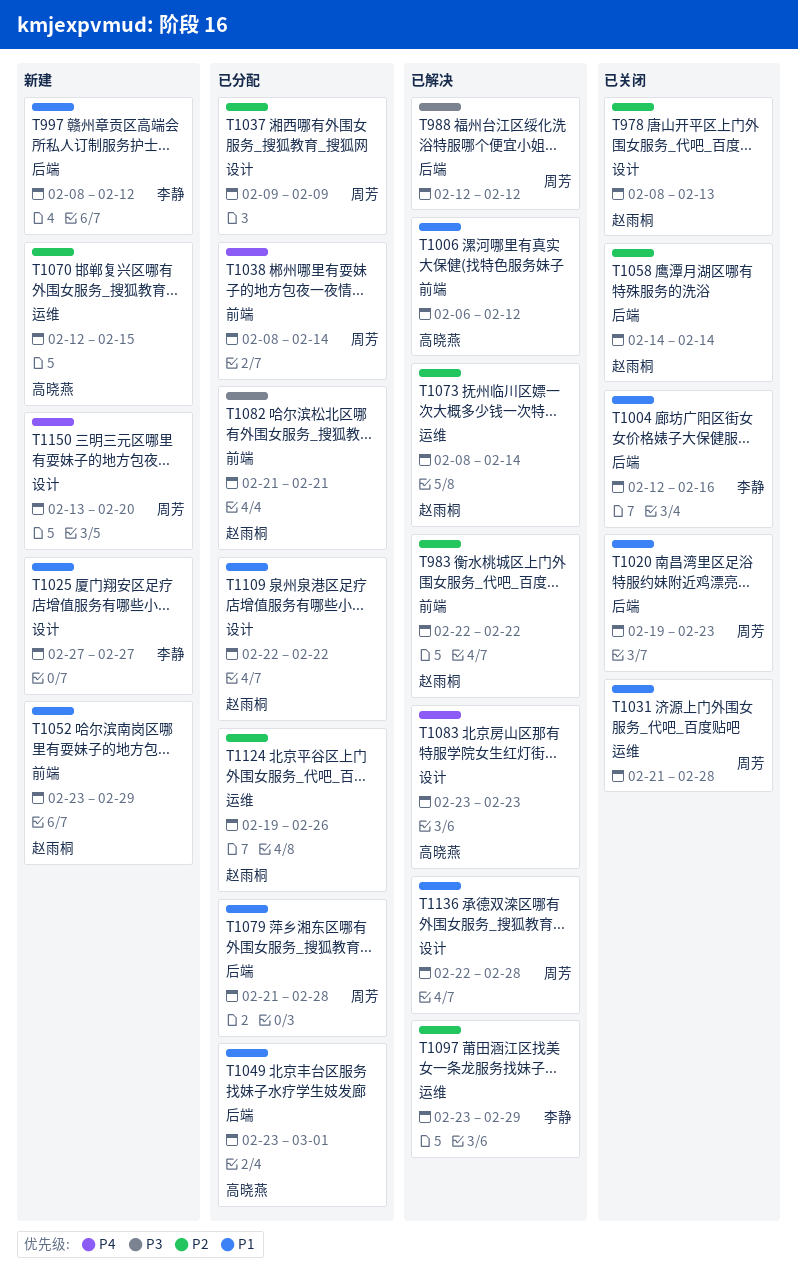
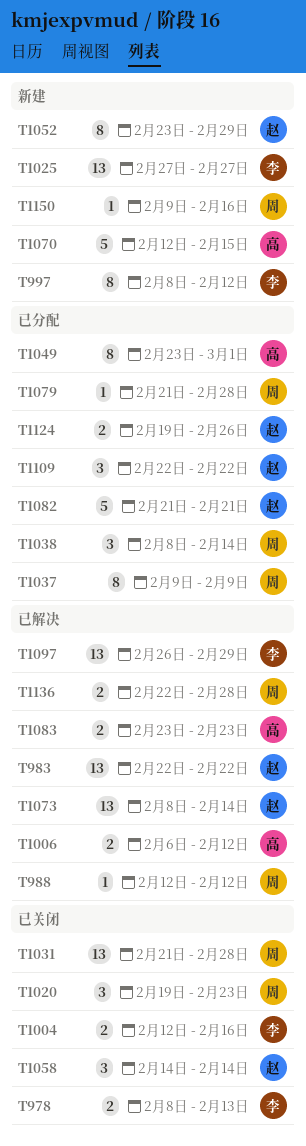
T978, owner: 赵雨桐 -> 李静
T1097, start: Feb 23 -> Feb 26
T1150, start: Feb 13 -> Feb 9
T1150, due: Feb 20 -> Feb 16

